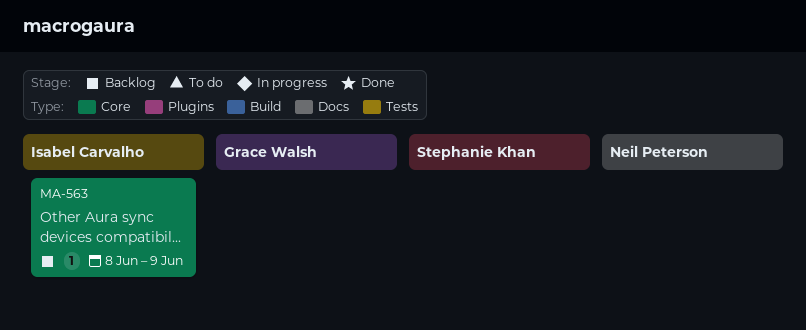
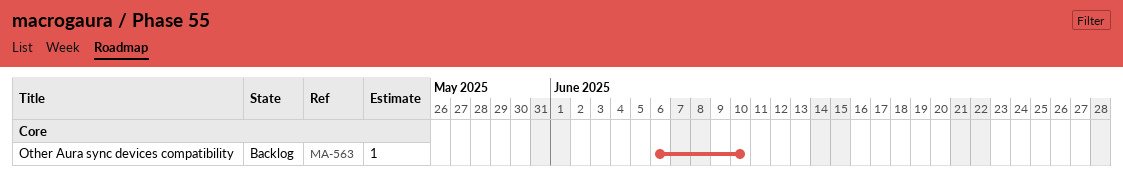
MA-563, start: Jun 8 -> Jun 6
MA-563, due: Jun 9 -> Jun 10

